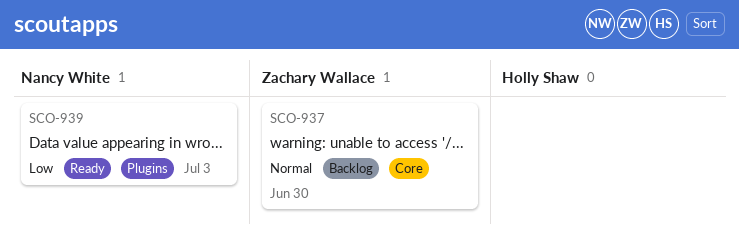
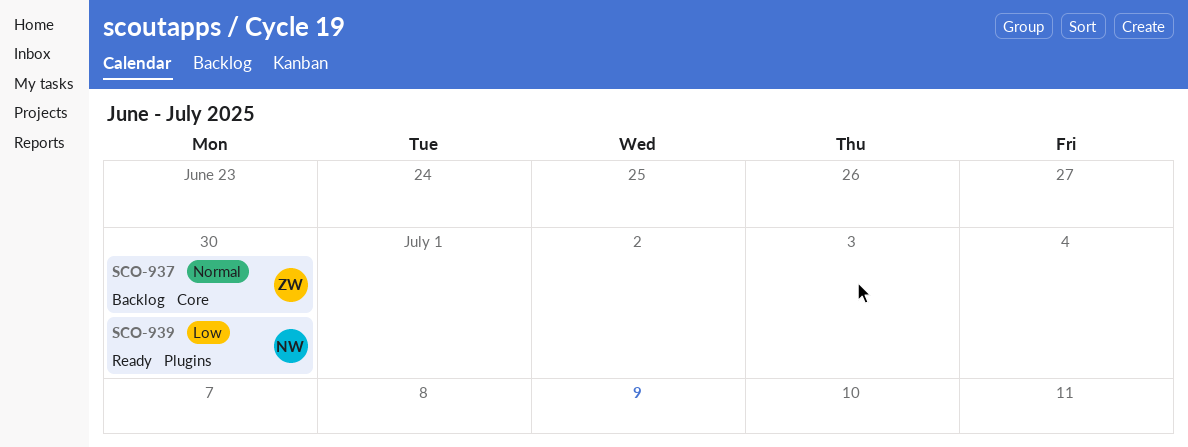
SCO-939, due: Jul 3 -> Jun 30

